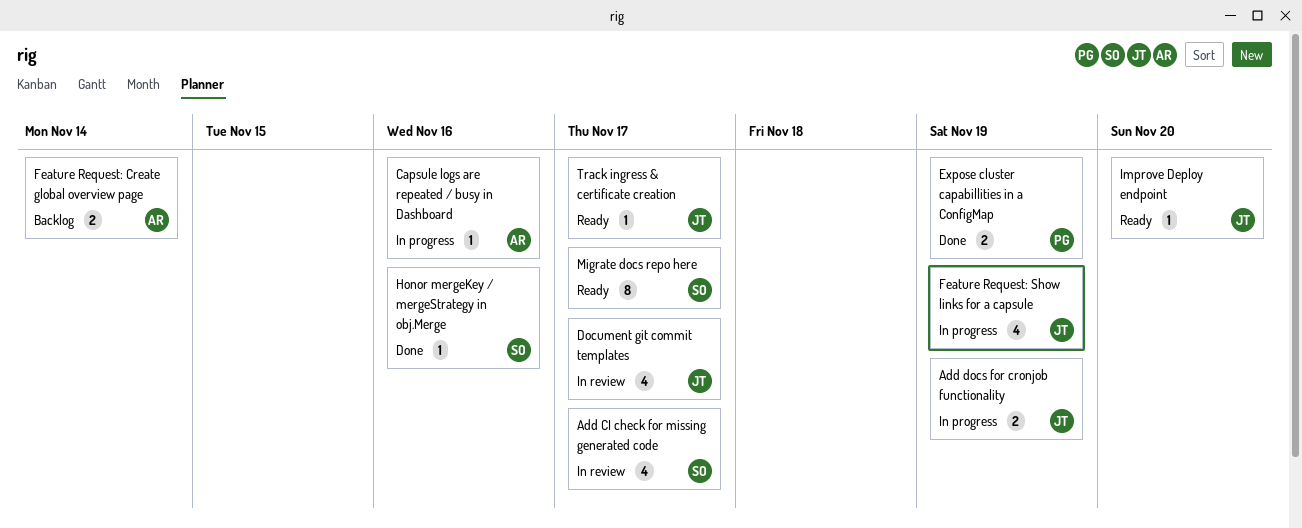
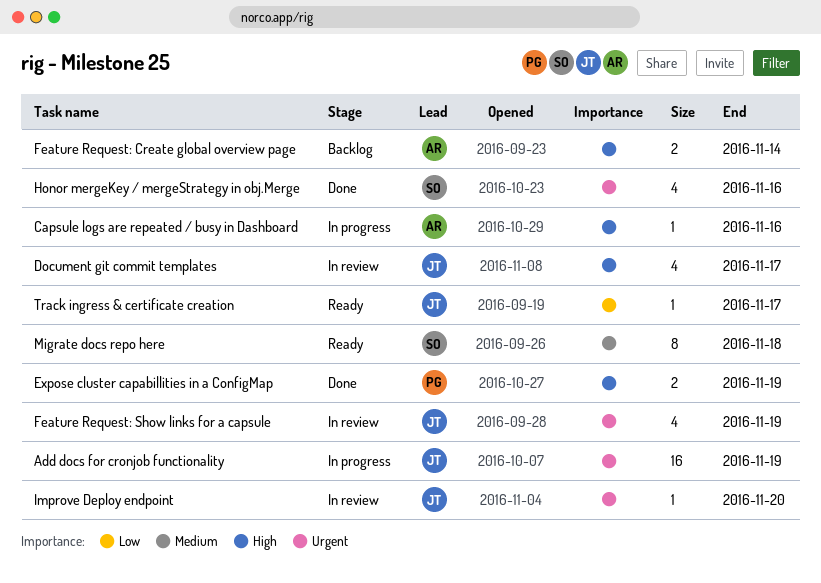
Add CI check for missing generated code: present -> none
Add docs for cronjob functionality, estimate: 2 -> 16
Feature Request: Show links for a capsule, status: In progress -> In review
Honor mergeKey / mergeStrategy in obj.Merge, estimate: 1 -> 4
Improve Deploy endpoint, status: Ready -> In review
Migrate docs repo here, due: Nov 17 -> Nov 18

